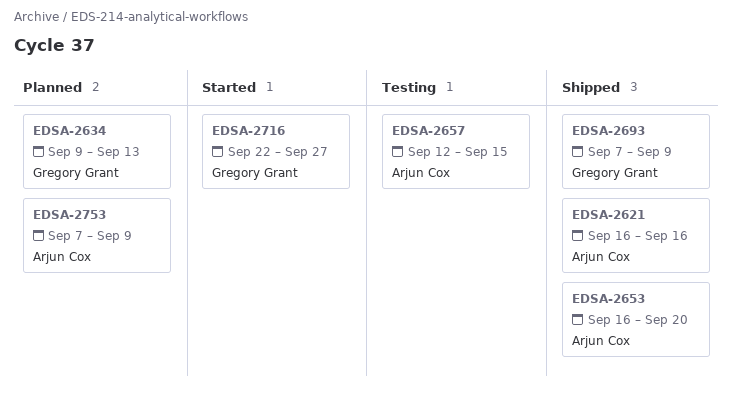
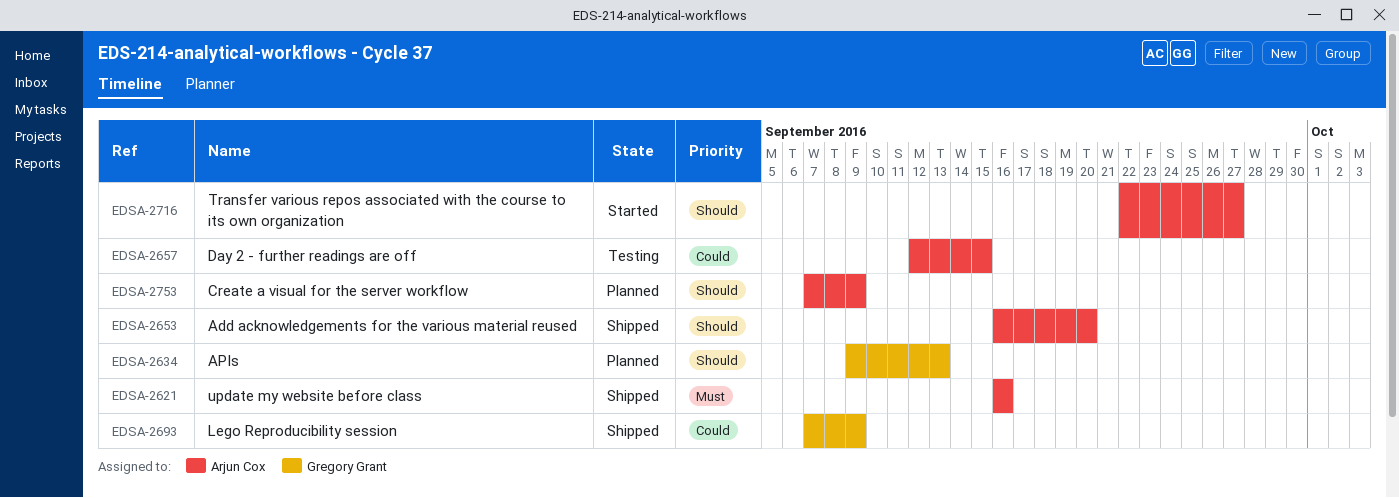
EDSA-2716, owner: Gregory Grant -> Arjun Cox

